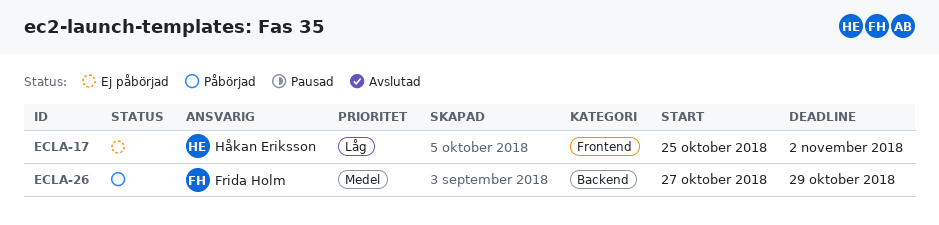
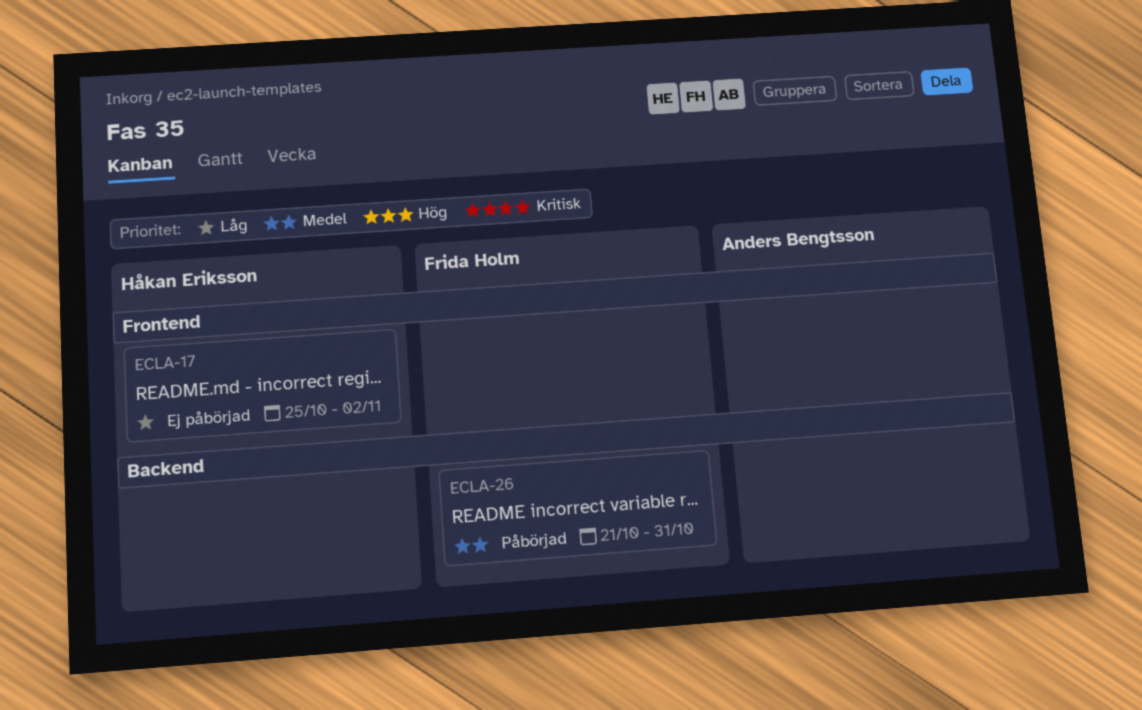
ECLA-26, start: Oct 27 -> Oct 21
ECLA-26, due: Oct 29 -> Oct 31

